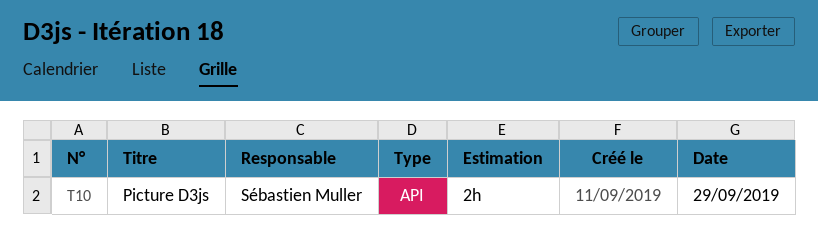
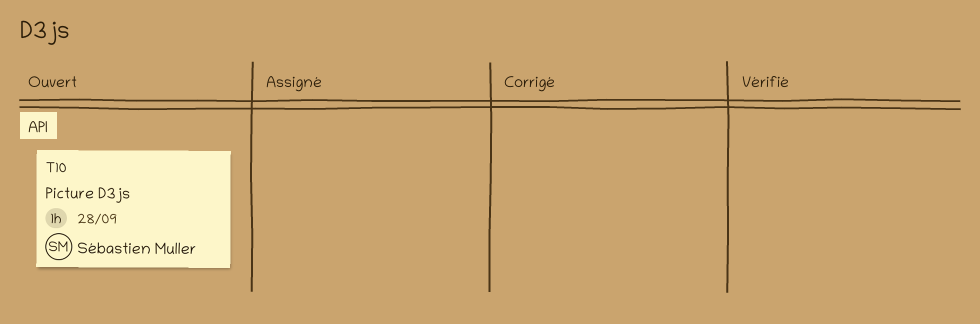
T10, estimate: 2h -> 1h
T10, day: Sep 29 -> Sep 28

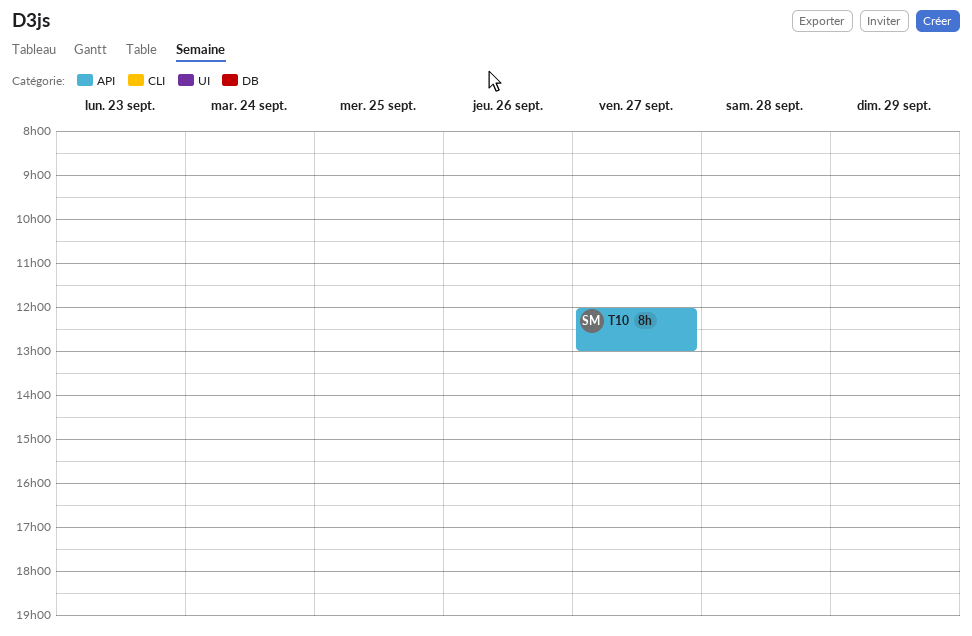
T10, estimate: 1h -> 8h
T10, day: Sep 28 -> Sep 27

